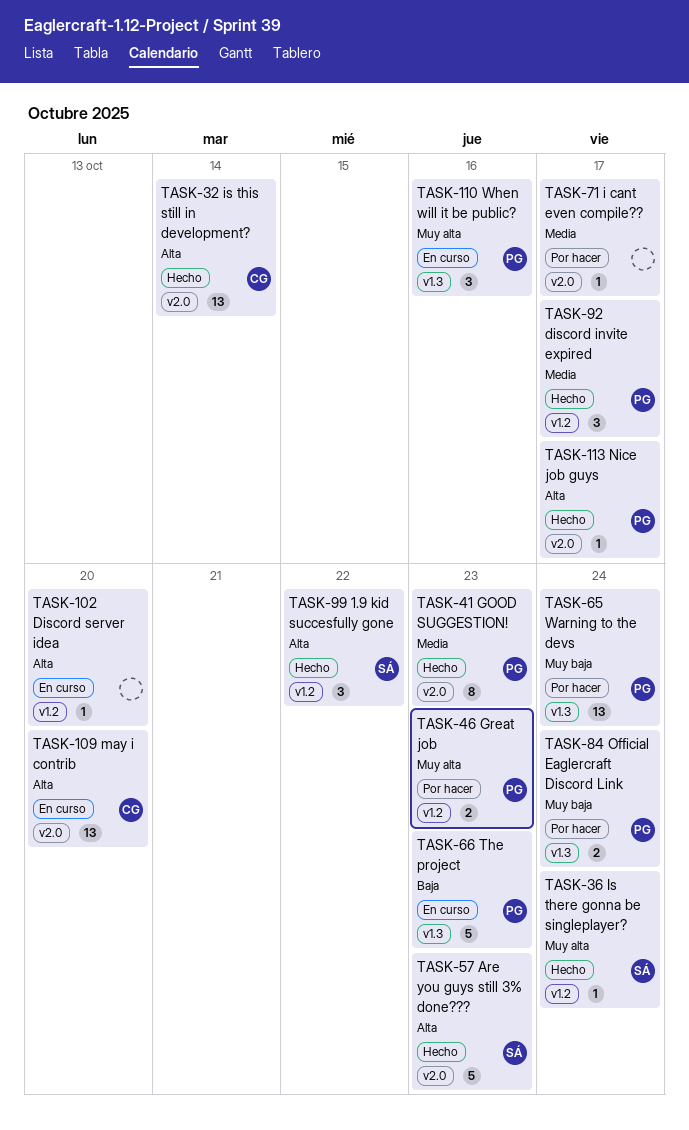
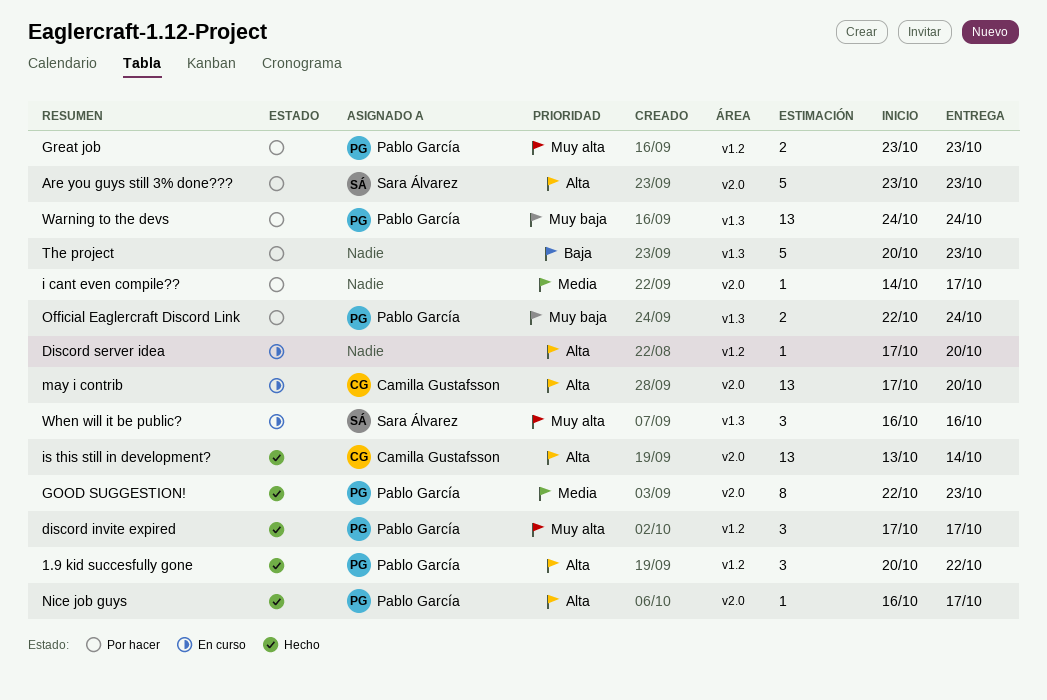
1.9 kid succesfully gone, owner: Sara Álvarez -> Pablo García
Are you guys still 3% done???, status: Hecho -> Por hacer
discord invite expired, priority: Media -> Muy alta
Is there gonna be singleplayer?: present -> none
The project, status: En curso -> Por hacer
The project, owner: Pablo García -> none
When will it be public?, owner: Pablo García -> Sara Álvarez

